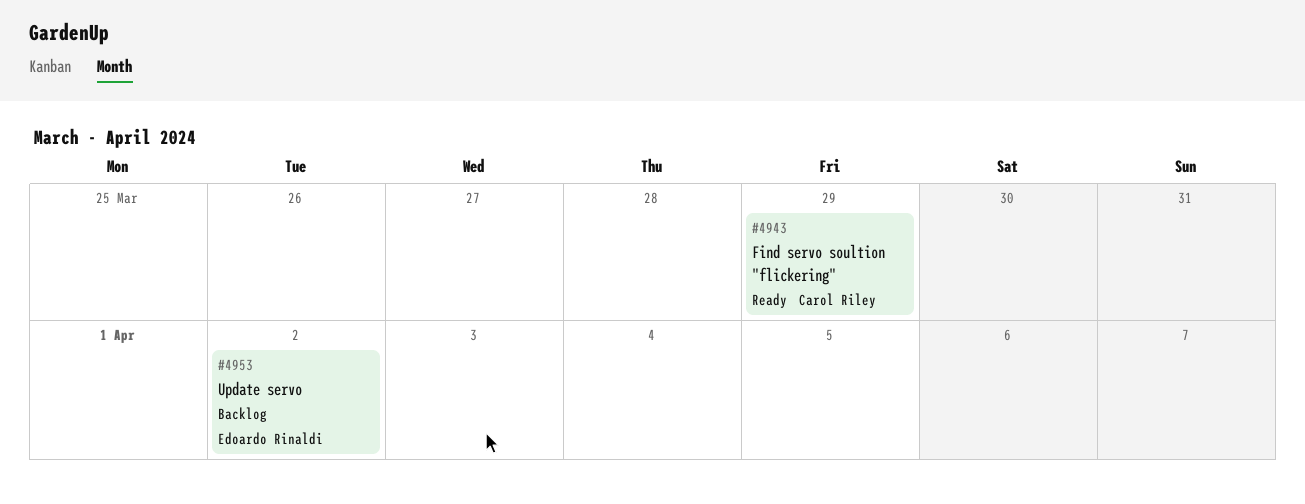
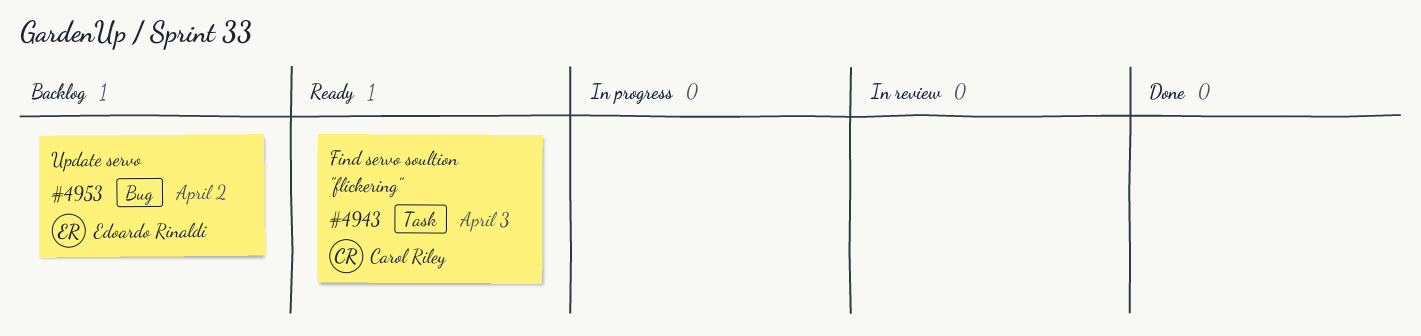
#4943, due: Mar 29 -> Apr 3

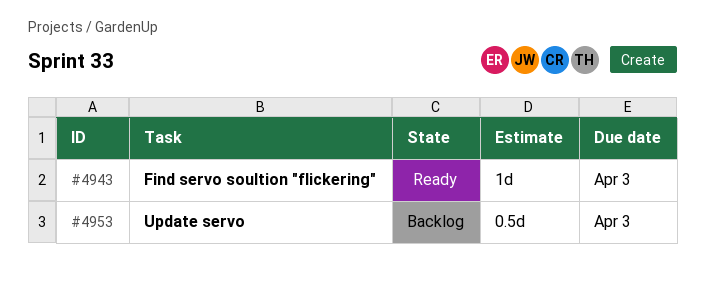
#4953, due: Apr 2 -> Apr 3

